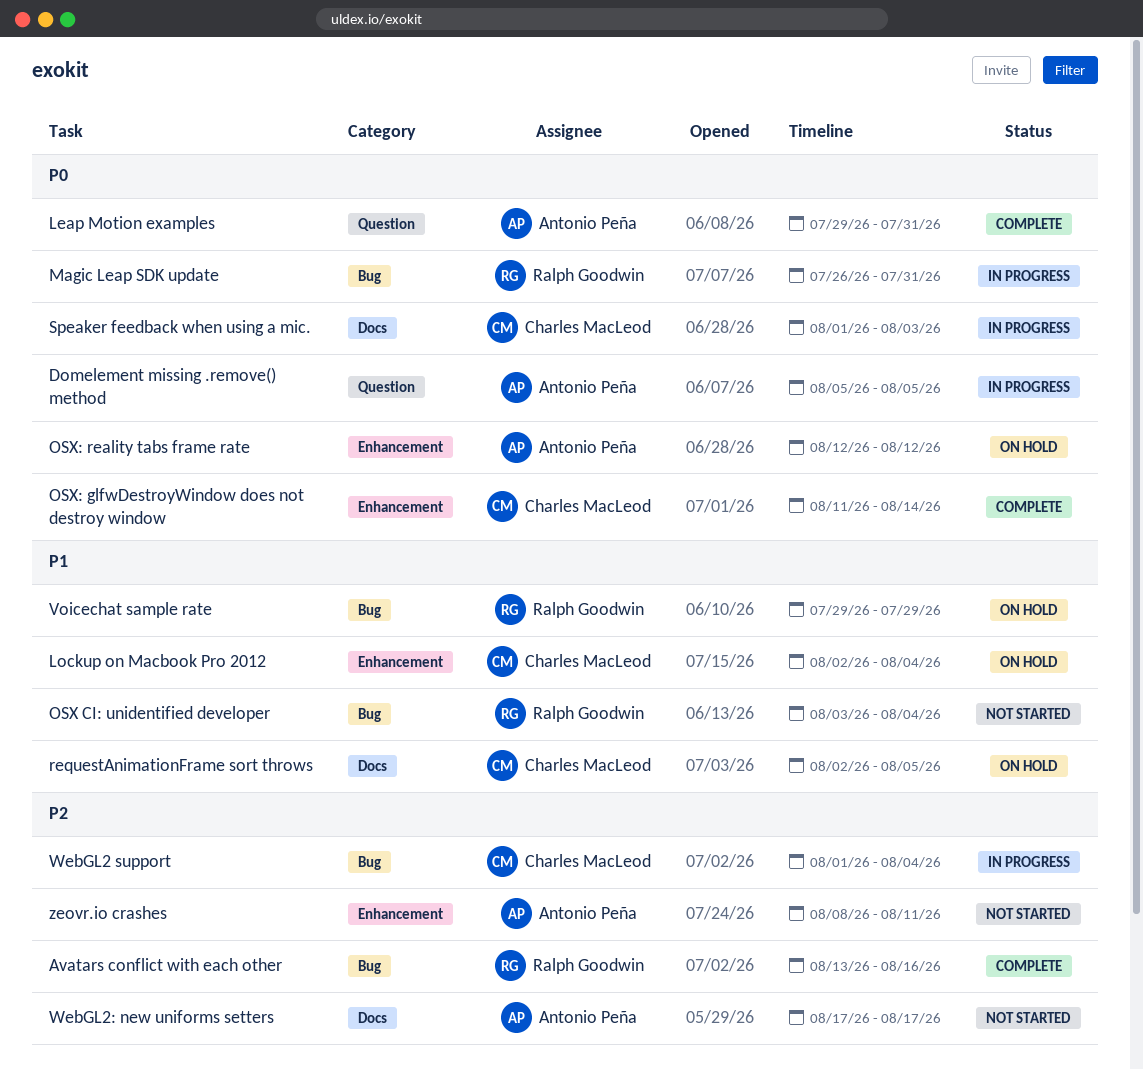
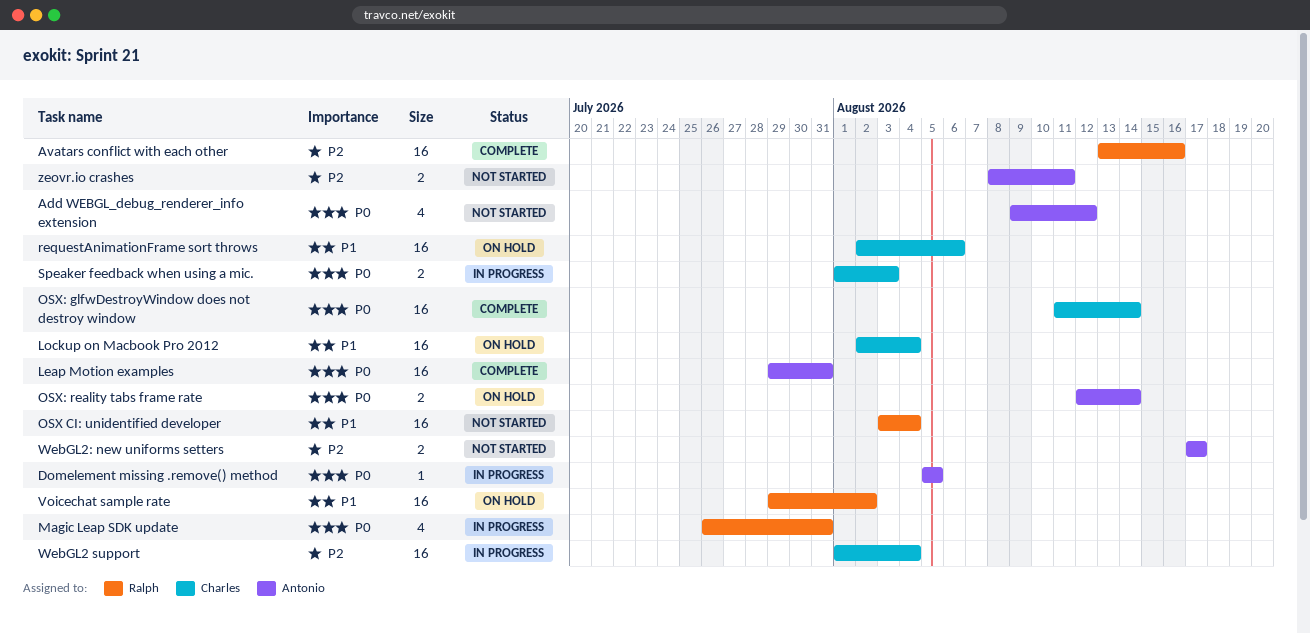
Add WEBGL_debug_renderer_info extension: none -> present
OSX: reality tabs frame rate, due: Aug 12 -> Aug 14
requestAnimationFrame sort throws, due: Aug 5 -> Aug 6
Voicechat sample rate, due: Jul 29 -> Aug 2

